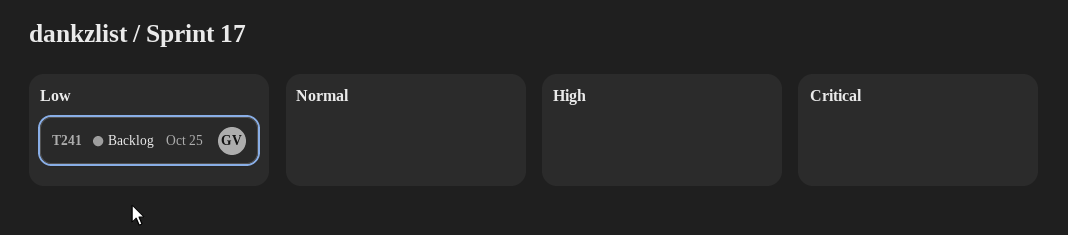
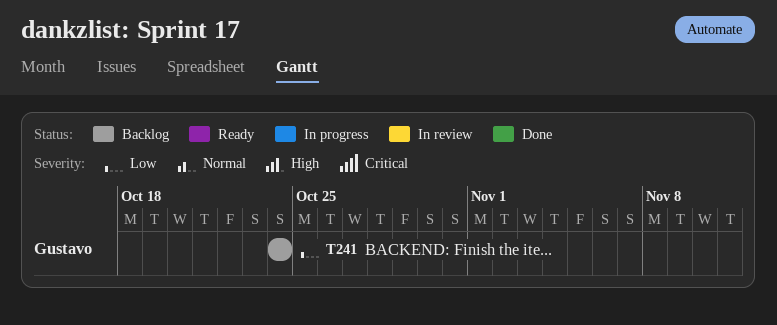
T241, due: Oct 25 -> Oct 24

